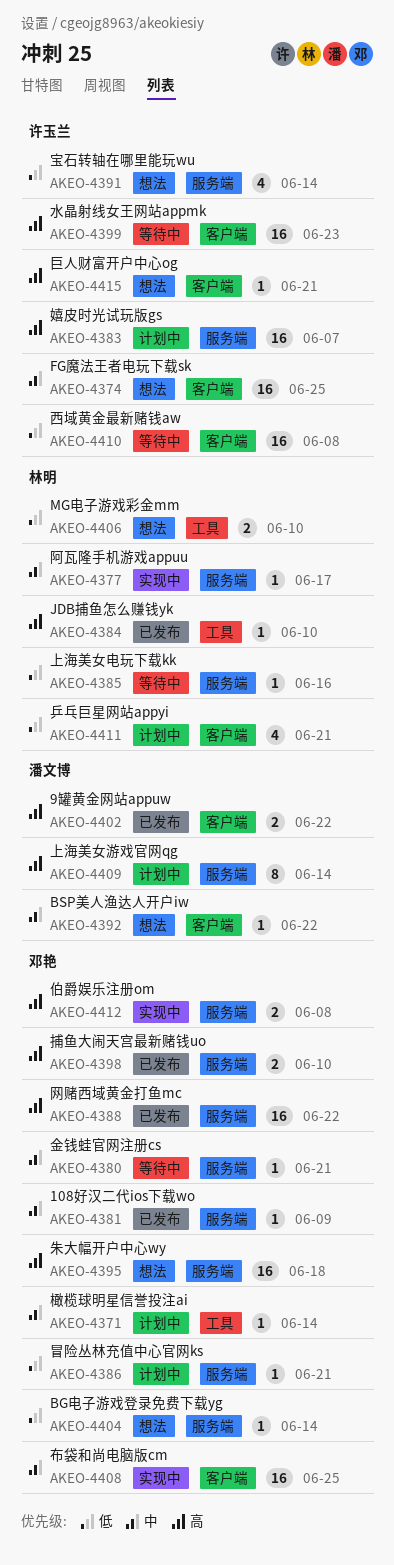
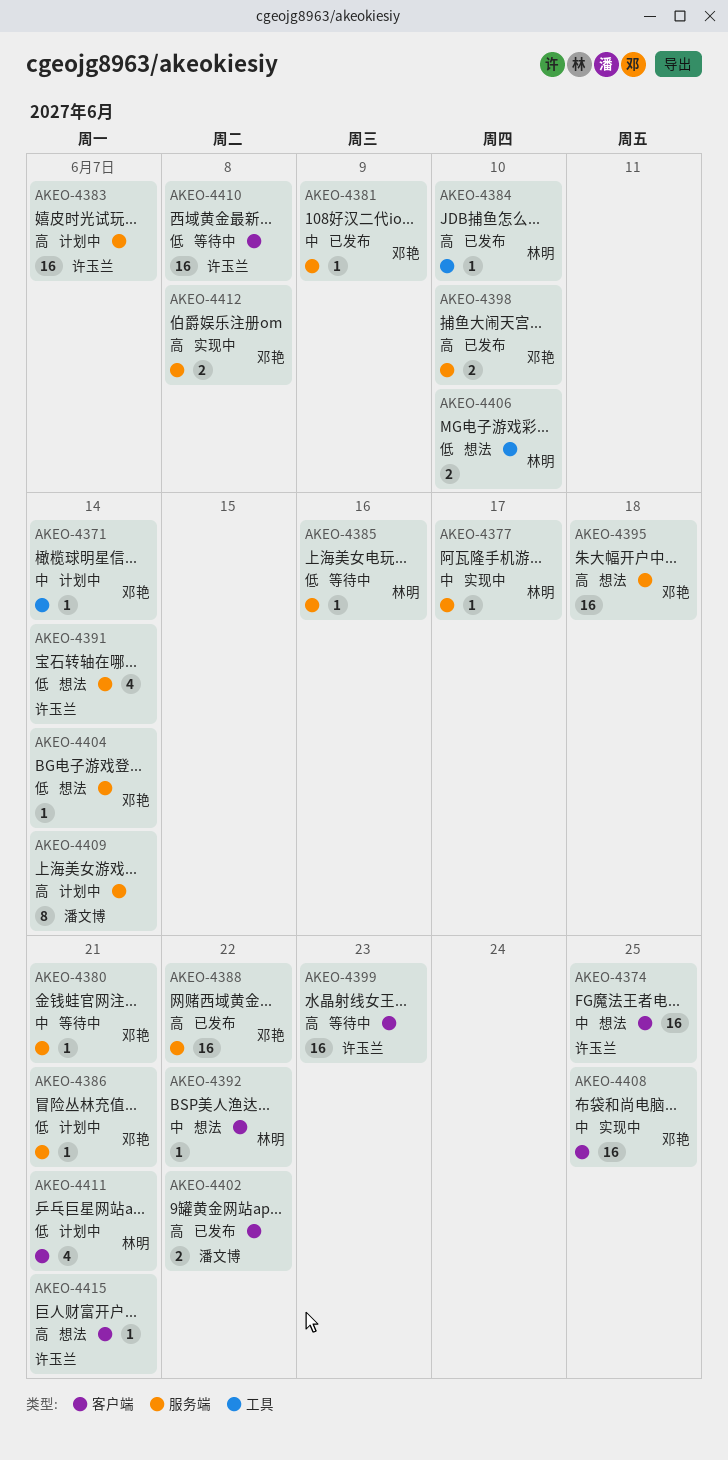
AKEO-4392, owner: 潘文博 -> 林明

